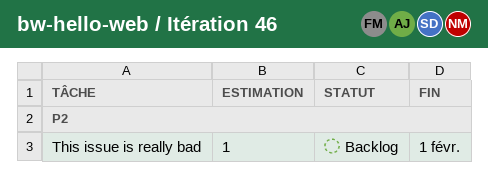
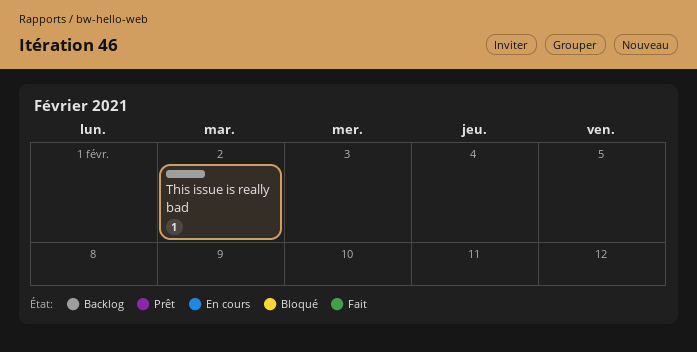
This issue is really bad, due: Feb 1 -> Feb 2

